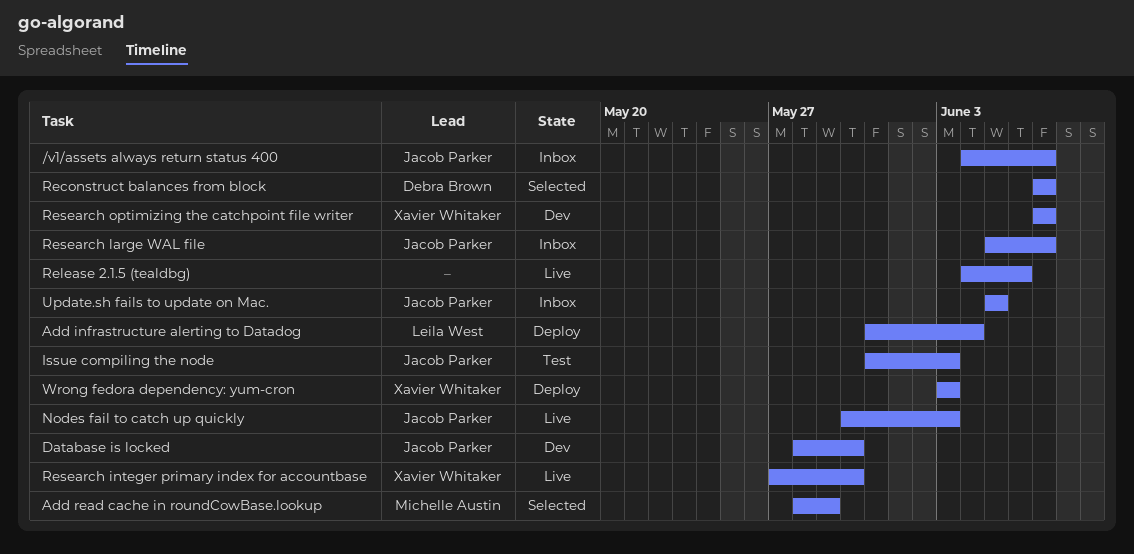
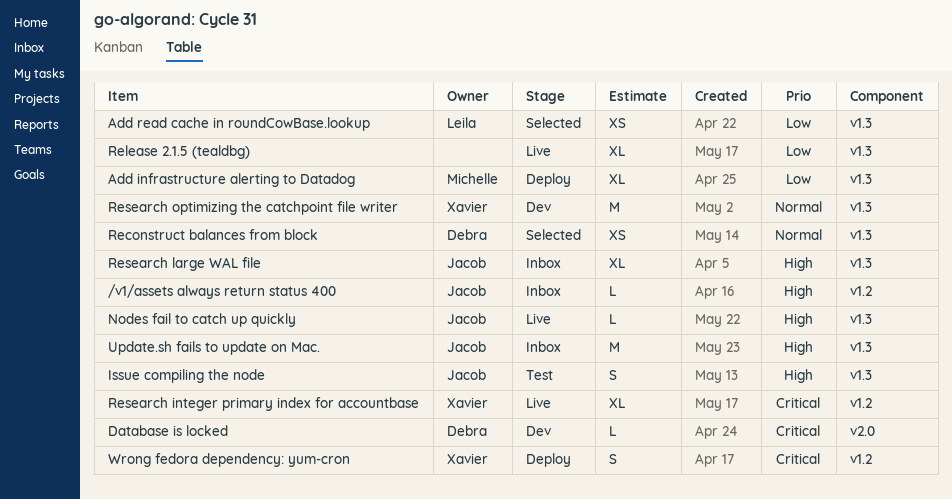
Add infrastructure alerting to Datadog, owner: Leila West -> Michelle Austin
Add read cache in roundCowBase.lookup, owner: Michelle Austin -> Leila West
Database is locked, owner: Jacob Parker -> Debra Brown

